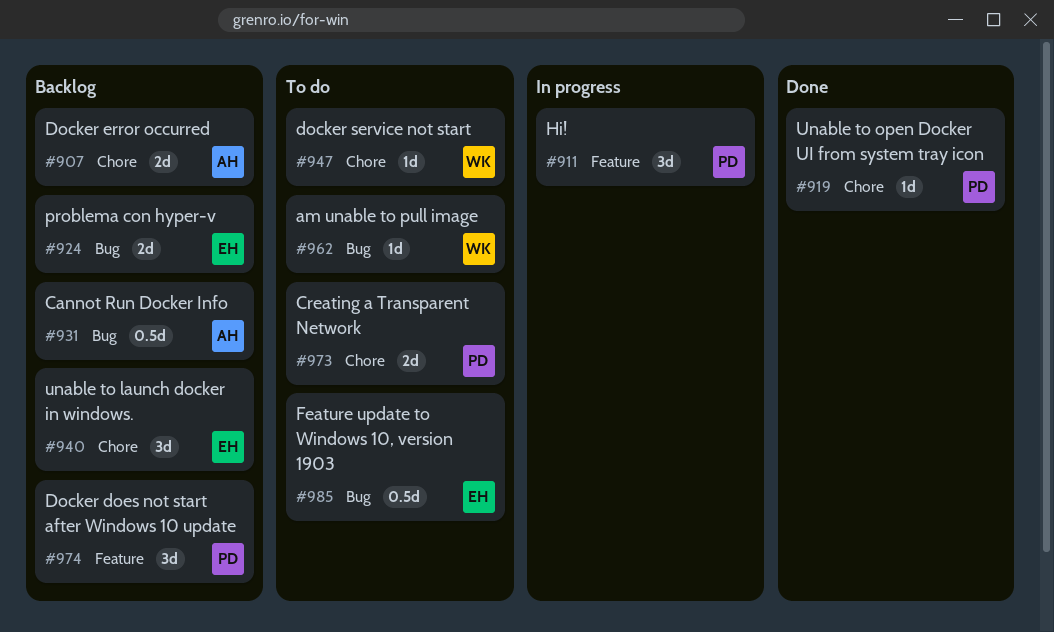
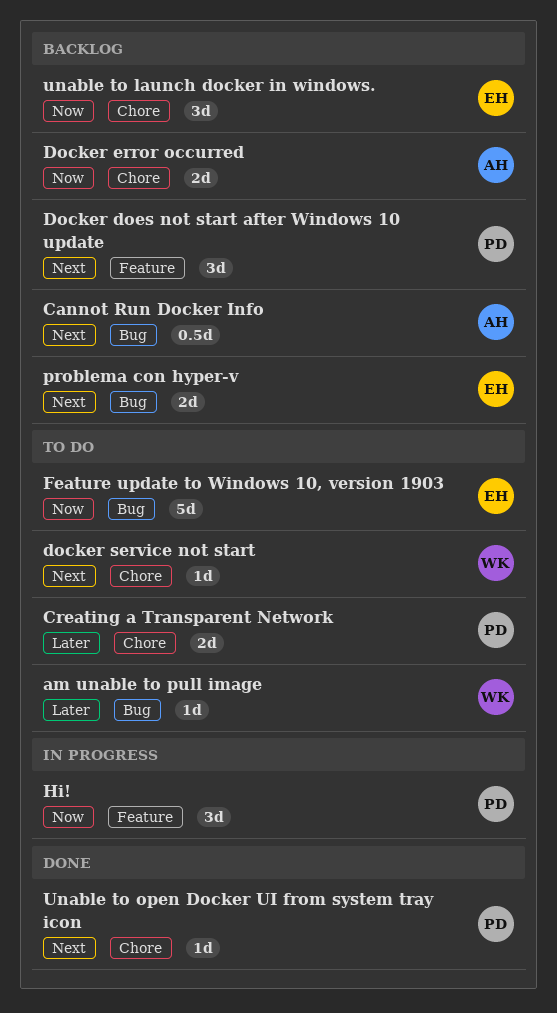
Feature update to Windows 10, version 1903, estimate: 0.5d -> 5d

